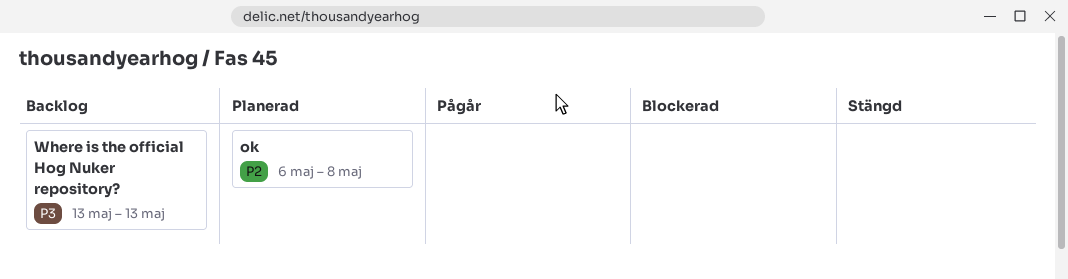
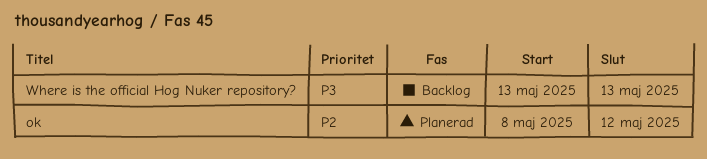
ok, start: May 6 -> May 8
ok, due: May 8 -> May 12

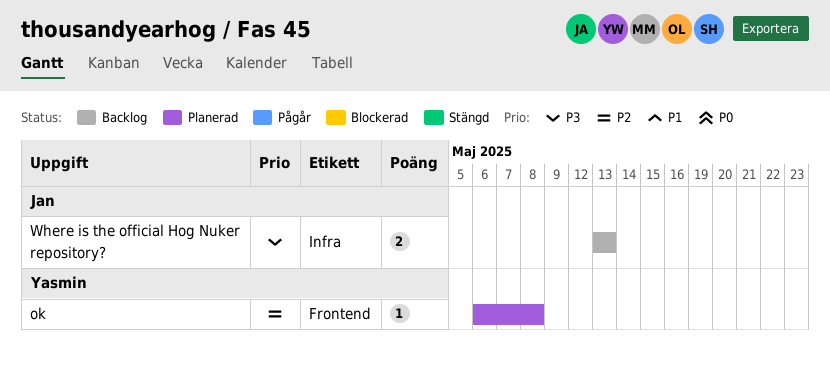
ok, start: May 8 -> May 6
ok, due: May 12 -> May 8

